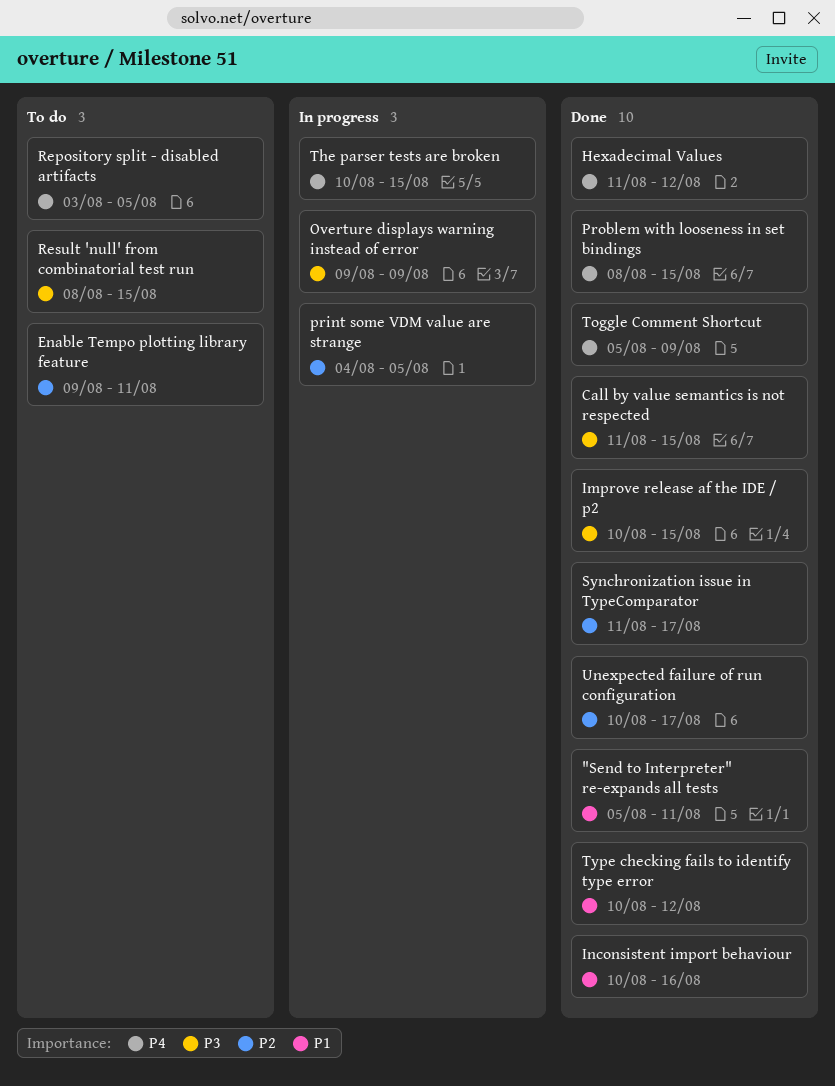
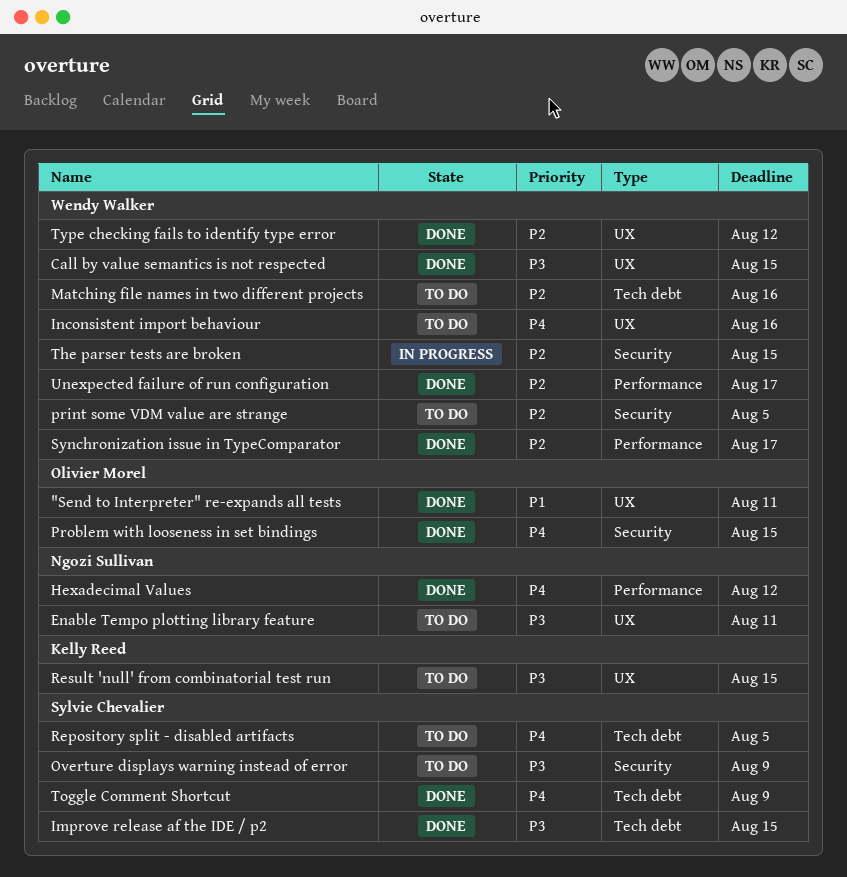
Enable Tempo plotting library feature, priority: P2 -> P3
Inconsistent import behaviour, status: Done -> To do
Inconsistent import behaviour, priority: P1 -> P4
Matching file names in two different projects: none -> present
Overture displays warning instead of error, status: In progress -> To do
print some VDM value are strange, status: In progress -> To do
The parser tests are broken, priority: P4 -> P2
Type checking fails to identify type error, priority: P1 -> P2

